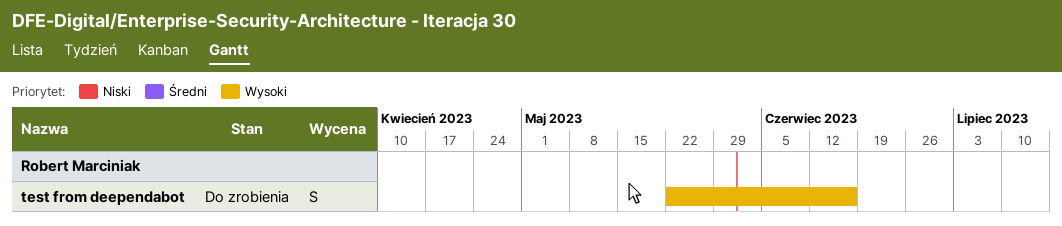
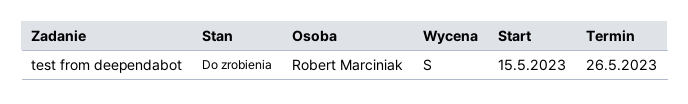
test from deependabot, start: May 22 -> May 15
test from deependabot, due: Jun 16 -> May 26

